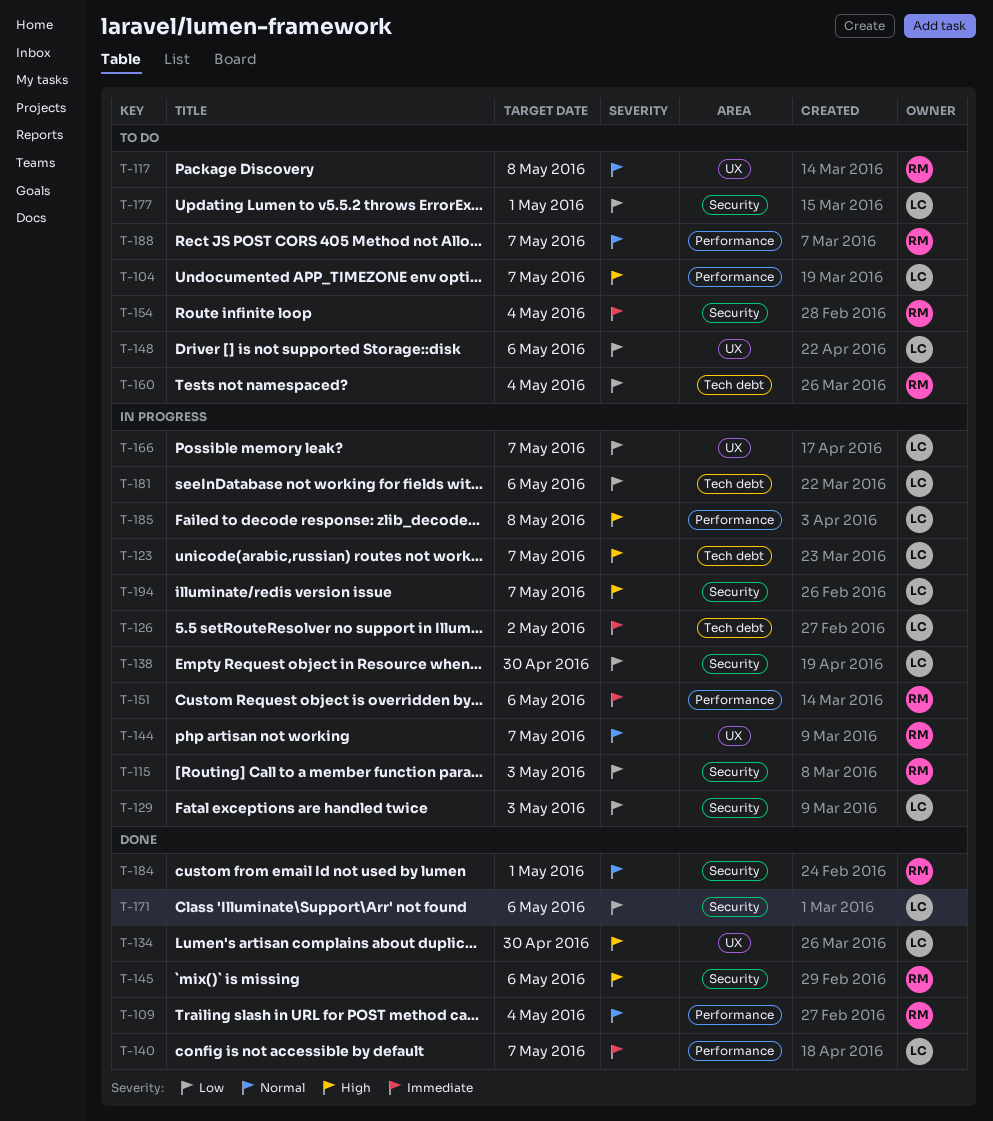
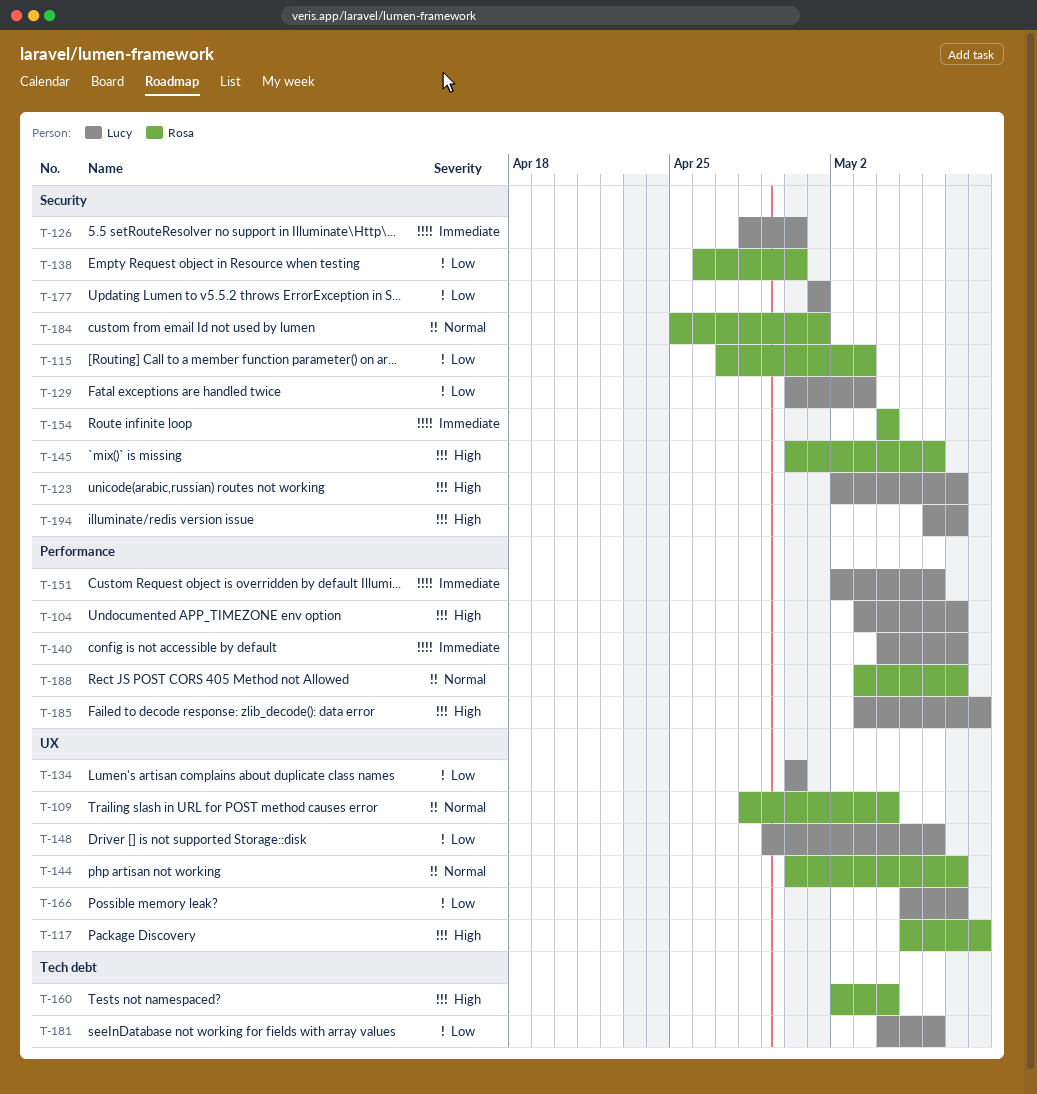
T-109, label: Performance -> UX
T-117, priority: Normal -> High
T-123, label: Tech debt -> Security
T-126, label: Tech debt -> Security
T-126, due: May 2 -> Apr 30
T-134, priority: High -> Low
T-138, owner: Lucy -> Rosa
T-151, owner: Rosa -> Lucy
T-160, priority: Low -> High
T-171: present -> none

